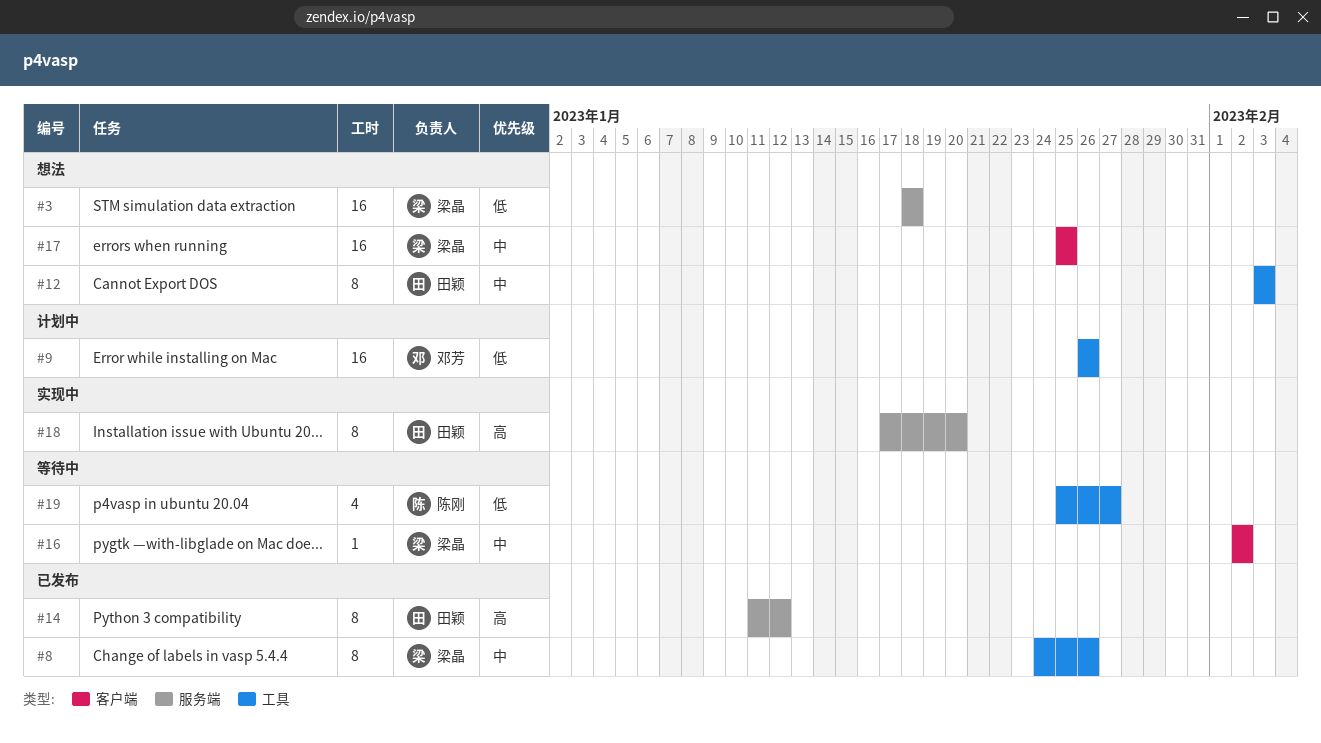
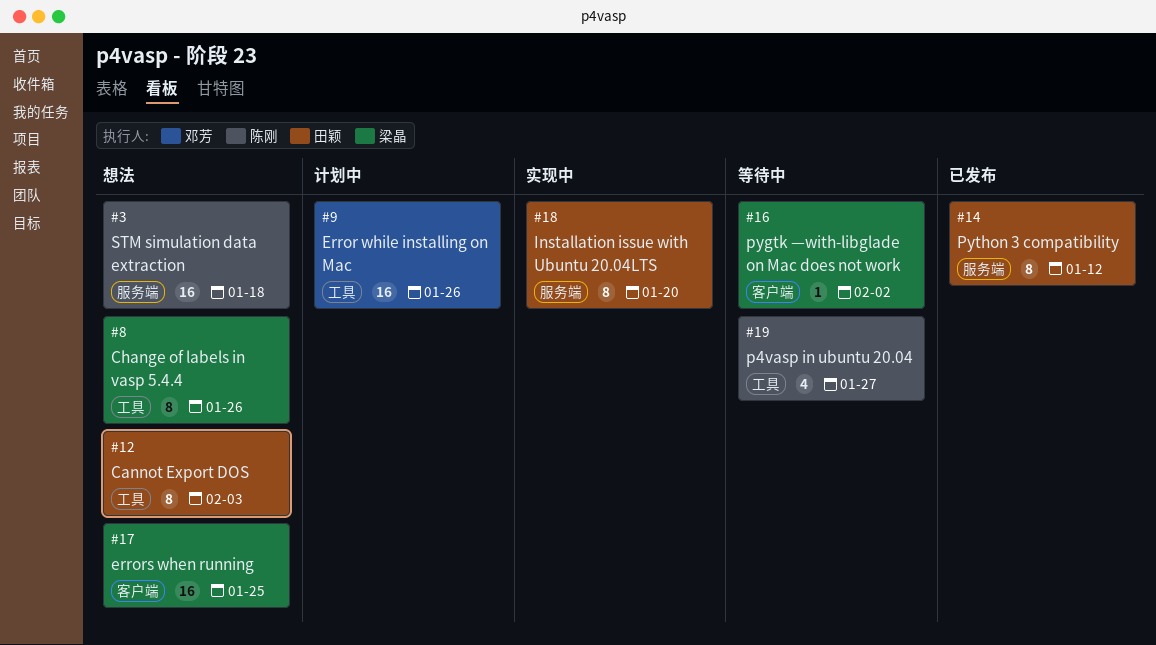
#3, owner: 梁晶 -> 陈刚
#8, status: 已发布 -> 想法

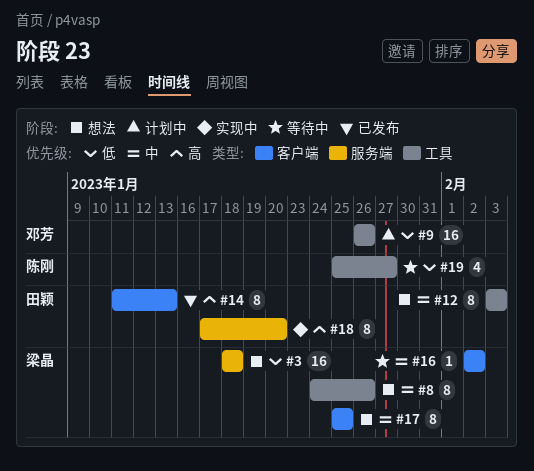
#3, owner: 陈刚 -> 梁晶
#14, label: 服务端 -> 客户端
#14, due: Jan 12 -> Jan 13
#17, estimate: 16 -> 8

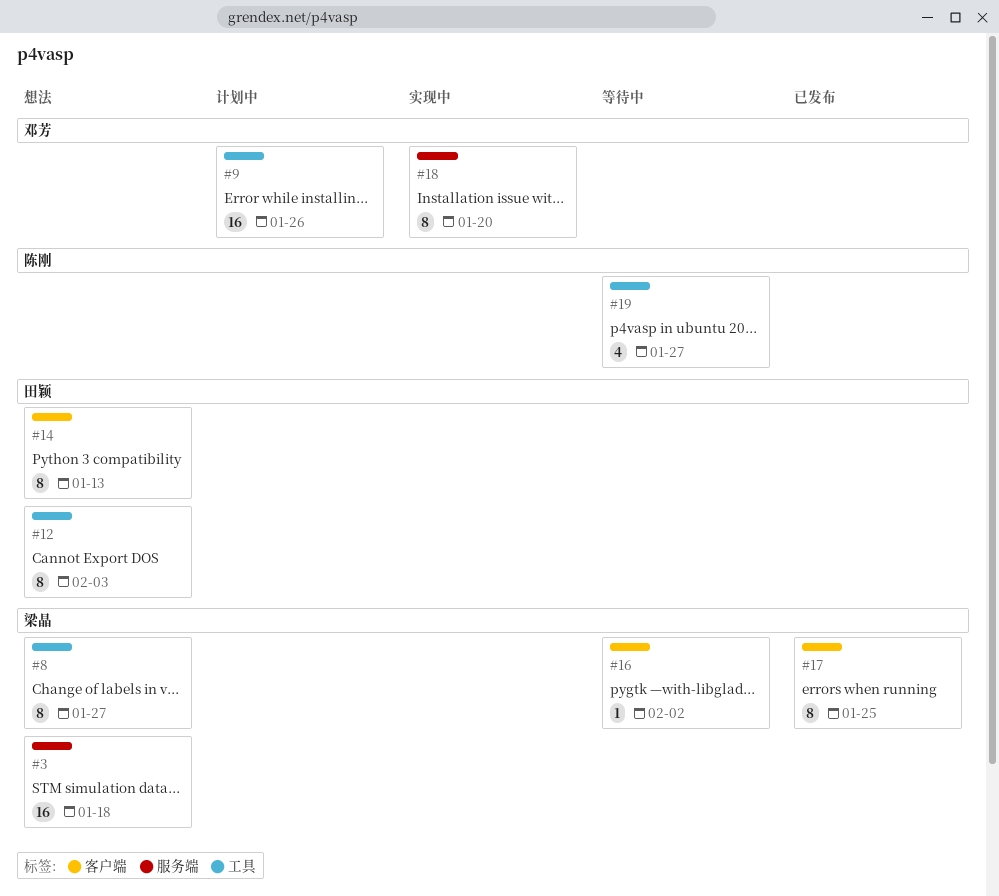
#8, due: Jan 26 -> Jan 27
#14, status: 已发布 -> 想法
#17, status: 想法 -> 已发布
#18, owner: 田颖 -> 邓芳

